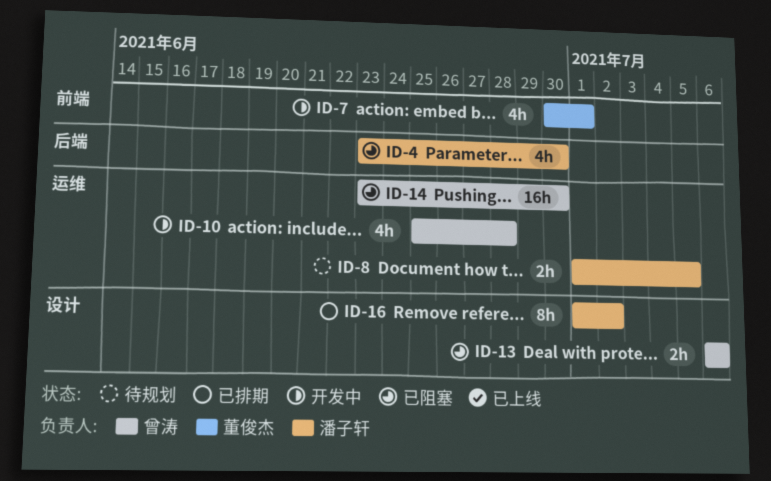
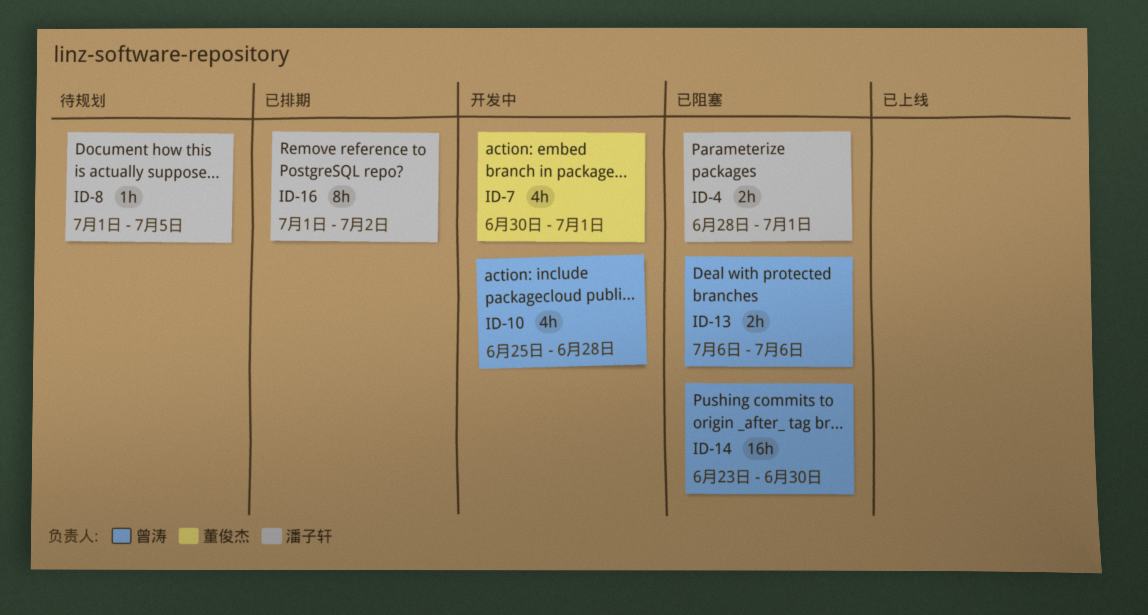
ID-4, estimate: 4h -> 2h
ID-4, start: Jun 23 -> Jun 28
ID-4, due: Jun 30 -> Jul 1
ID-8, estimate: 2h -> 1h

